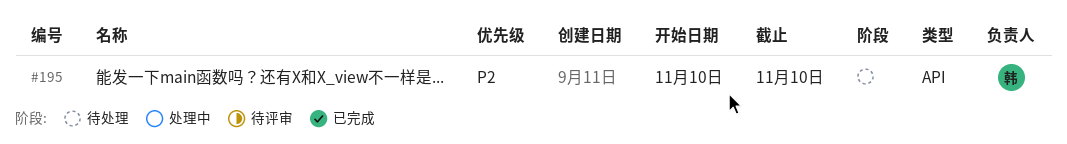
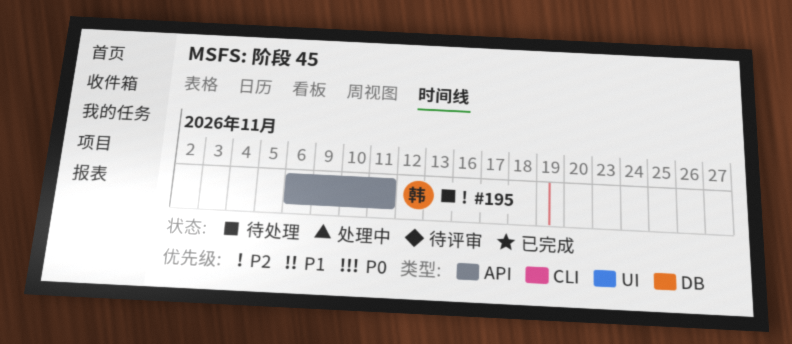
#195, start: Nov 10 -> Nov 6
#195, due: Nov 10 -> Nov 11

